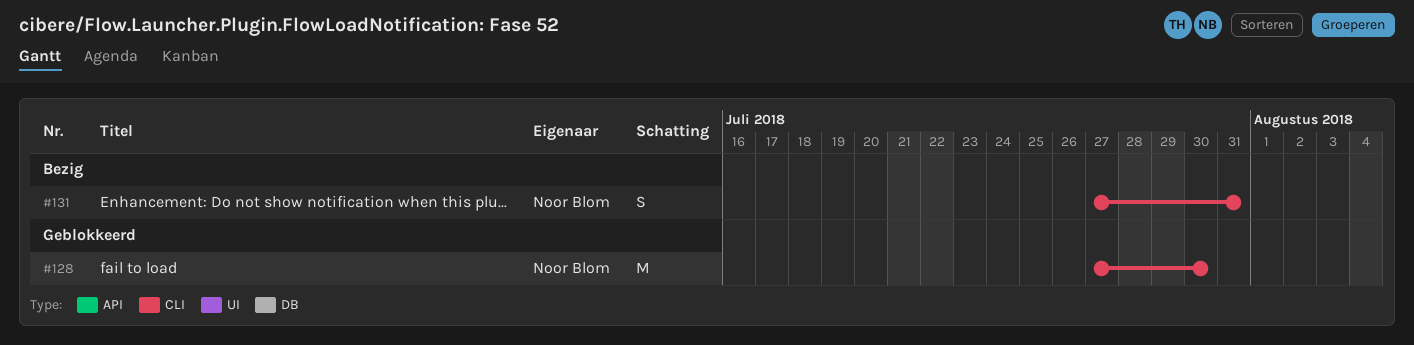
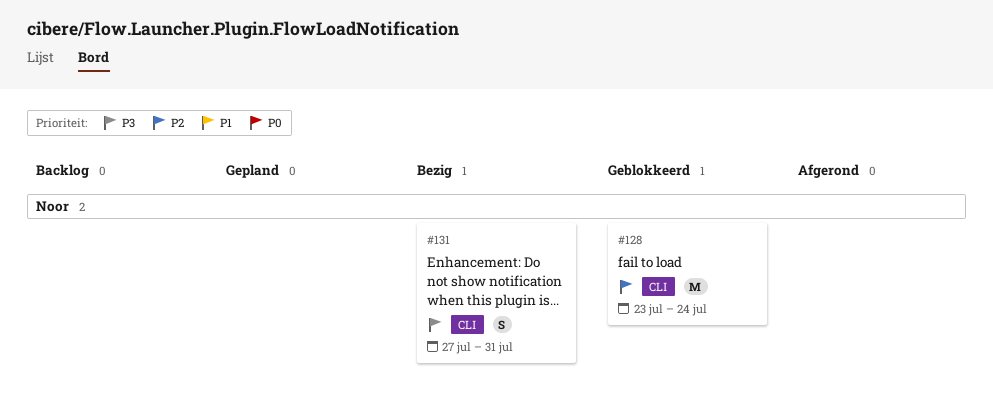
#128, start: Jul 27 -> Jul 23
#128, due: Jul 30 -> Jul 24

